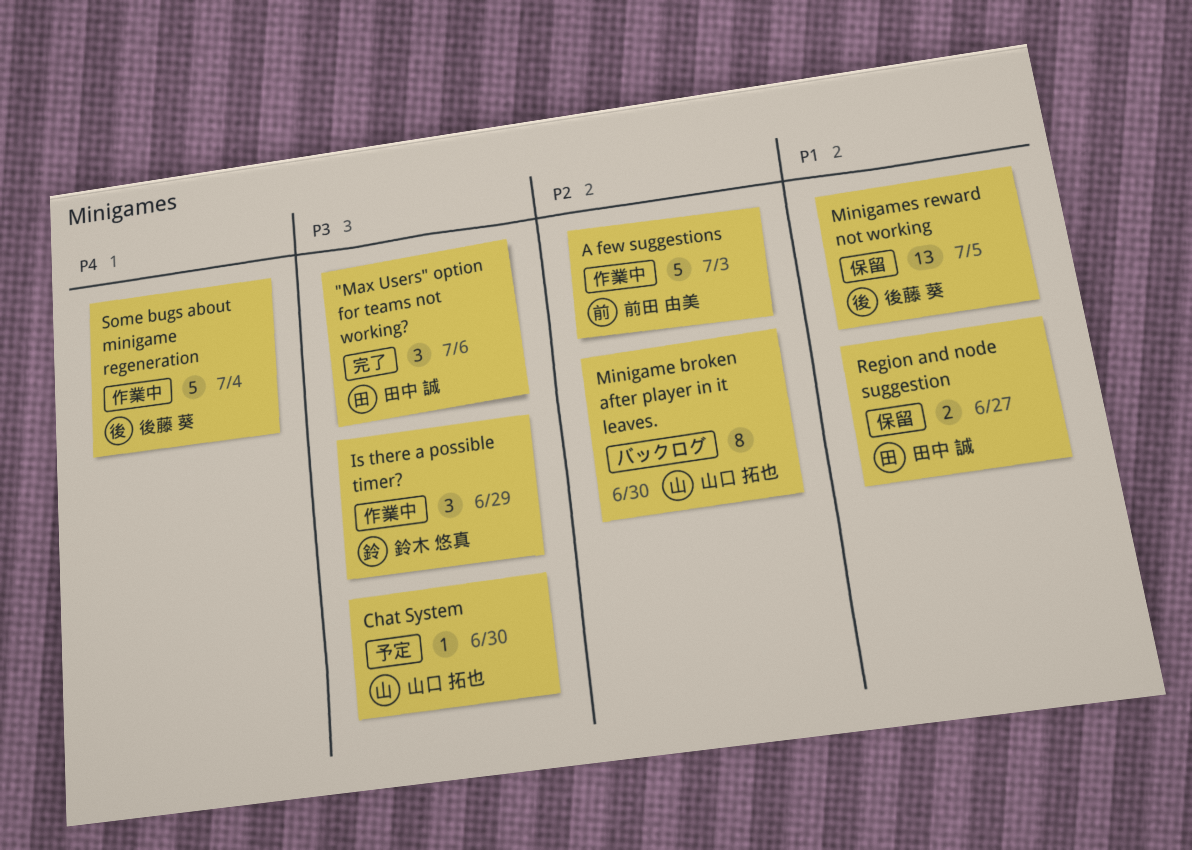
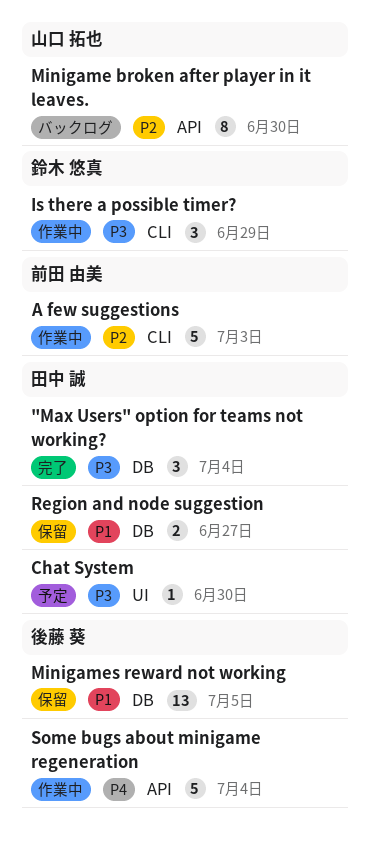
"Max Users" option for teams not working?, due: Jul 6 -> Jul 4
Chat System, owner: 山口 拓也 -> 田中 誠

